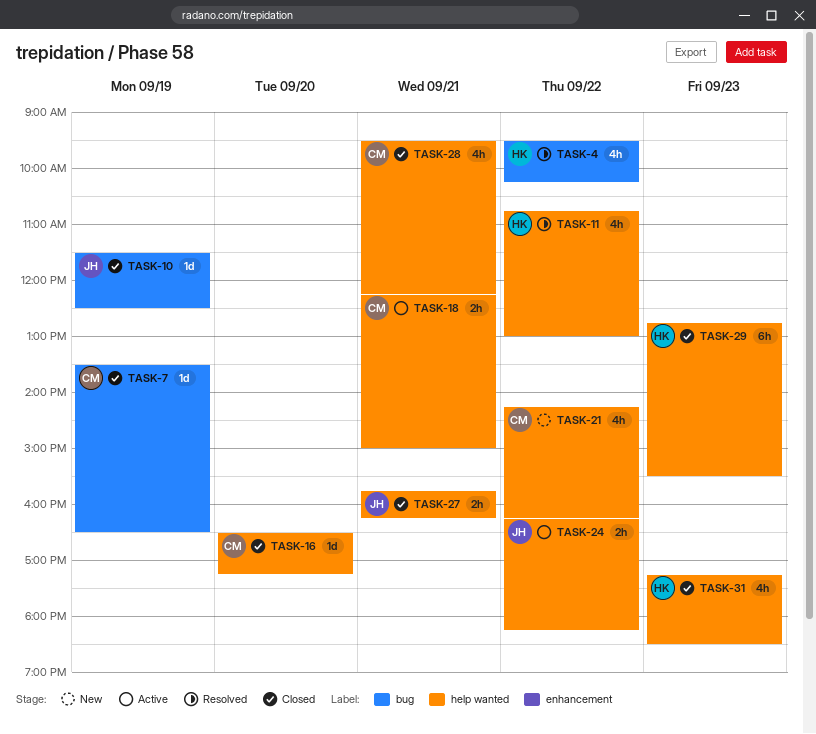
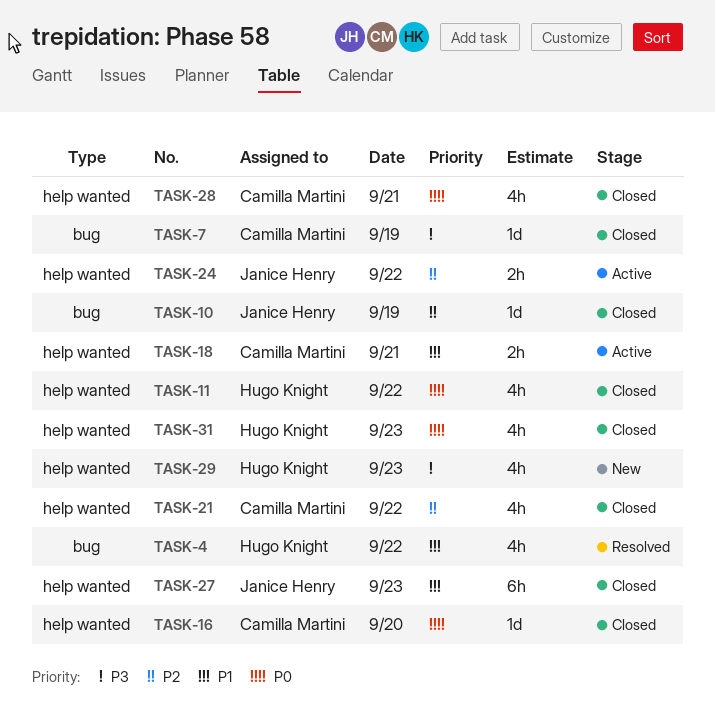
TASK-11, status: Resolved -> Closed
TASK-21, status: New -> Closed
TASK-27, estimate: 2h -> 6h
TASK-27, day: Sep 21 -> Sep 23
TASK-29, status: Closed -> New
TASK-29, estimate: 6h -> 4h

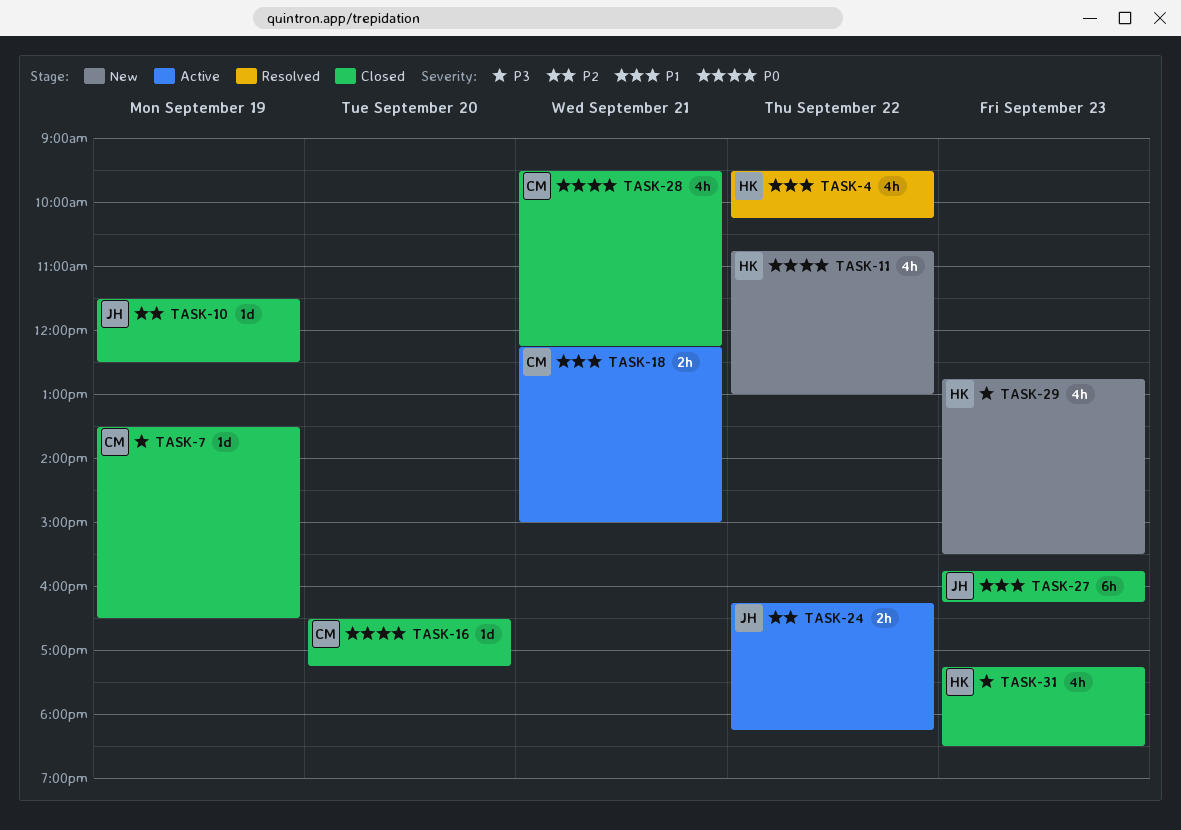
TASK-11, status: Closed -> New
TASK-21: present -> none
TASK-31, priority: P0 -> P3

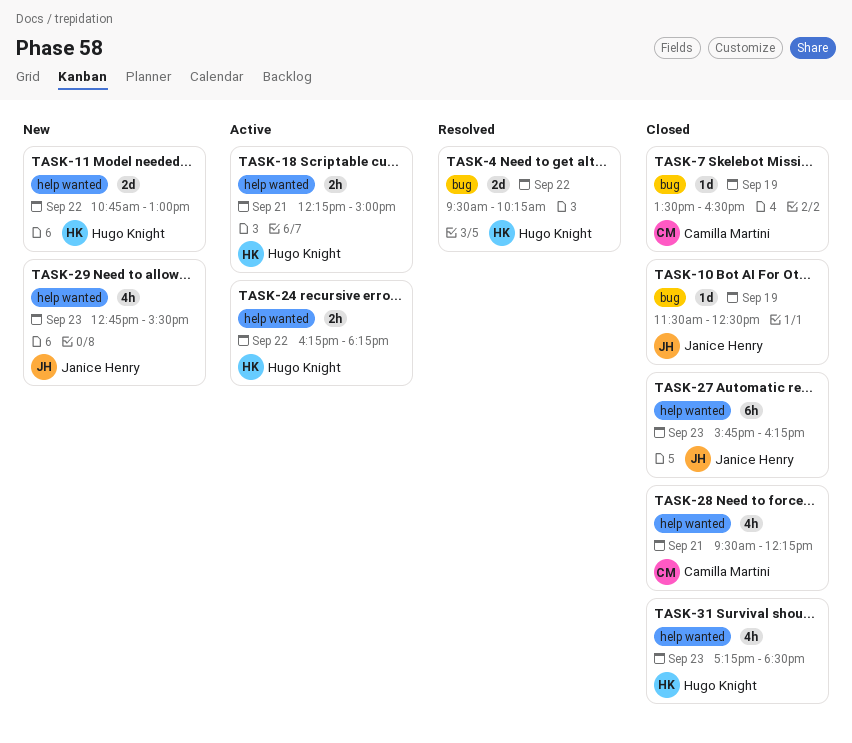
TASK-4, estimate: 4h -> 2d
TASK-11, estimate: 4h -> 2d
TASK-16: present -> none
TASK-18, owner: Camilla Martini -> Hugo Knight
TASK-24, owner: Janice Henry -> Hugo Knight
TASK-29, owner: Hugo Knight -> Janice Henry

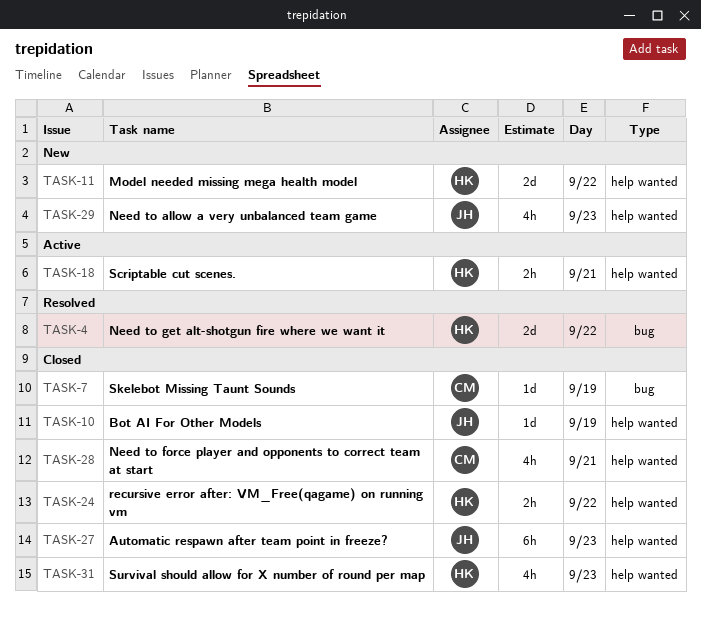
TASK-10, label: bug -> help wanted
TASK-24, status: Active -> Closed

